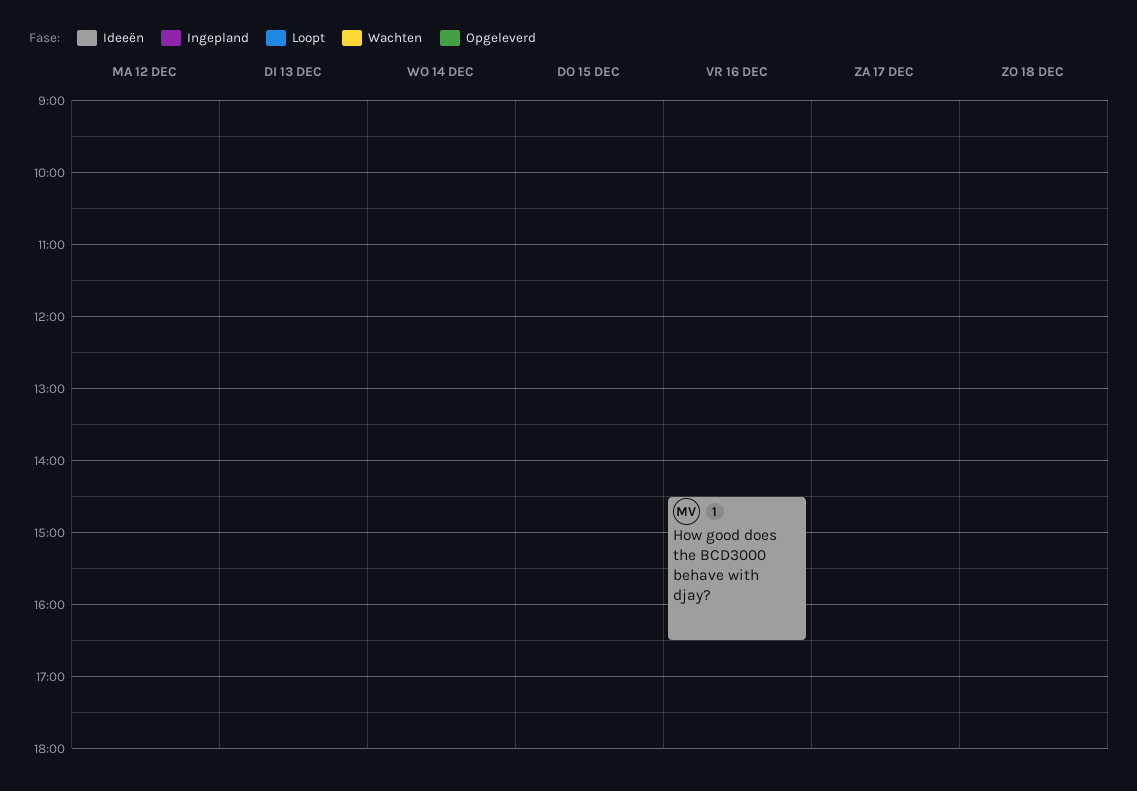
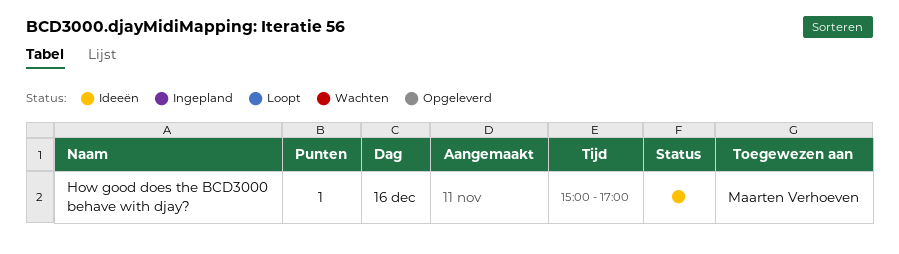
How good does the BCD3000 behave with djay?, begins: 14:30 -> 15:00
How good does the BCD3000 behave with djay?, ends: 16:30 -> 17:00

